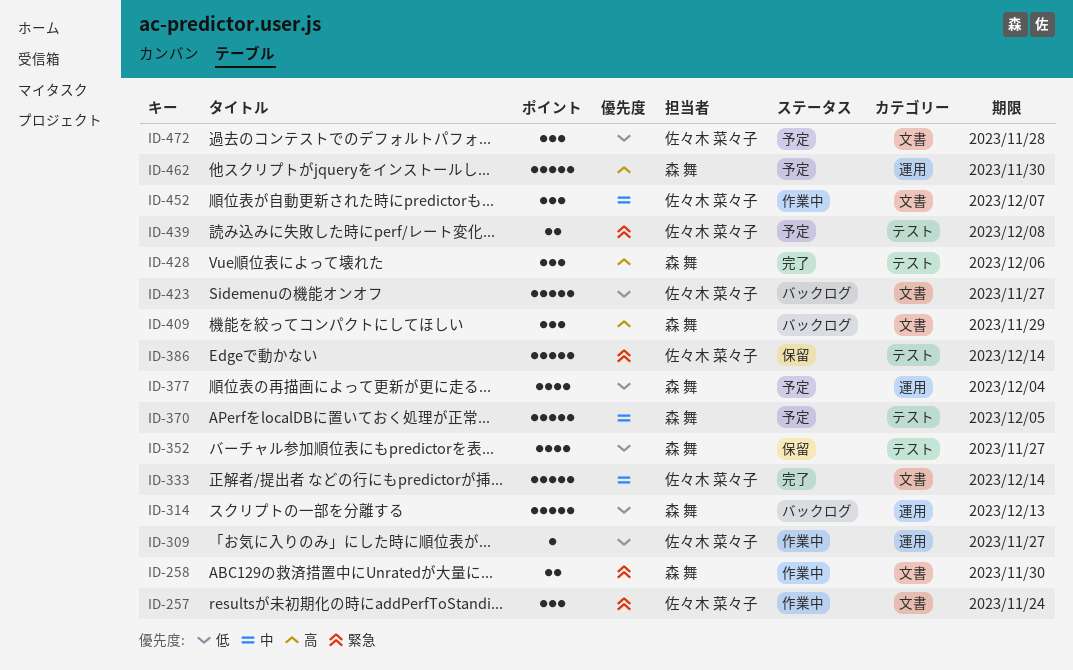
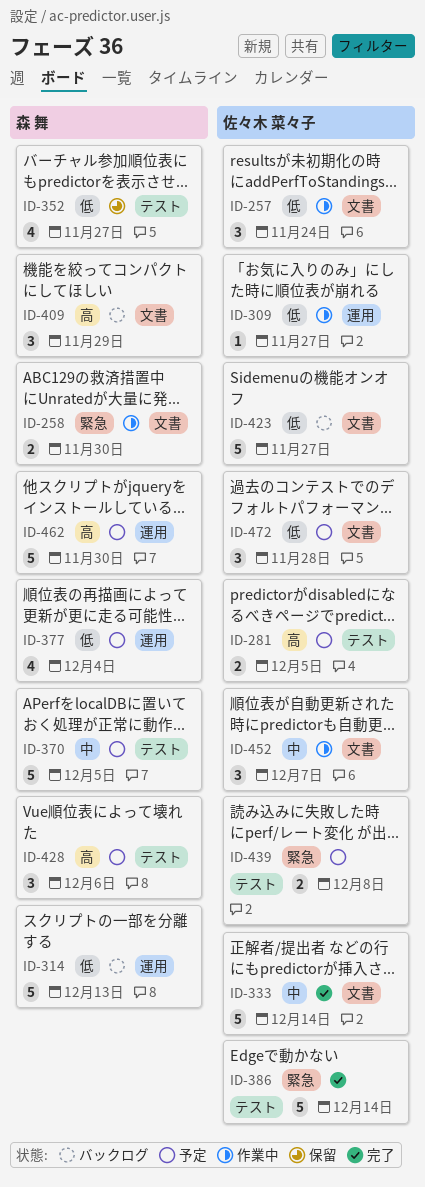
ID-257, priority: 緊急 -> 低
ID-281: none -> present
ID-386, status: 保留 -> 完了
ID-428, status: 完了 -> 予定

